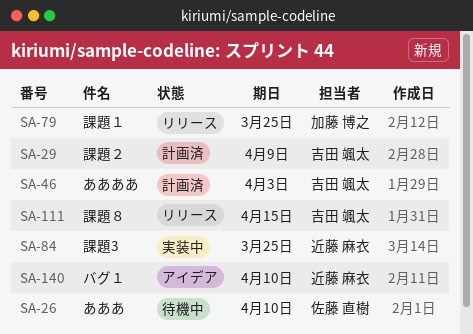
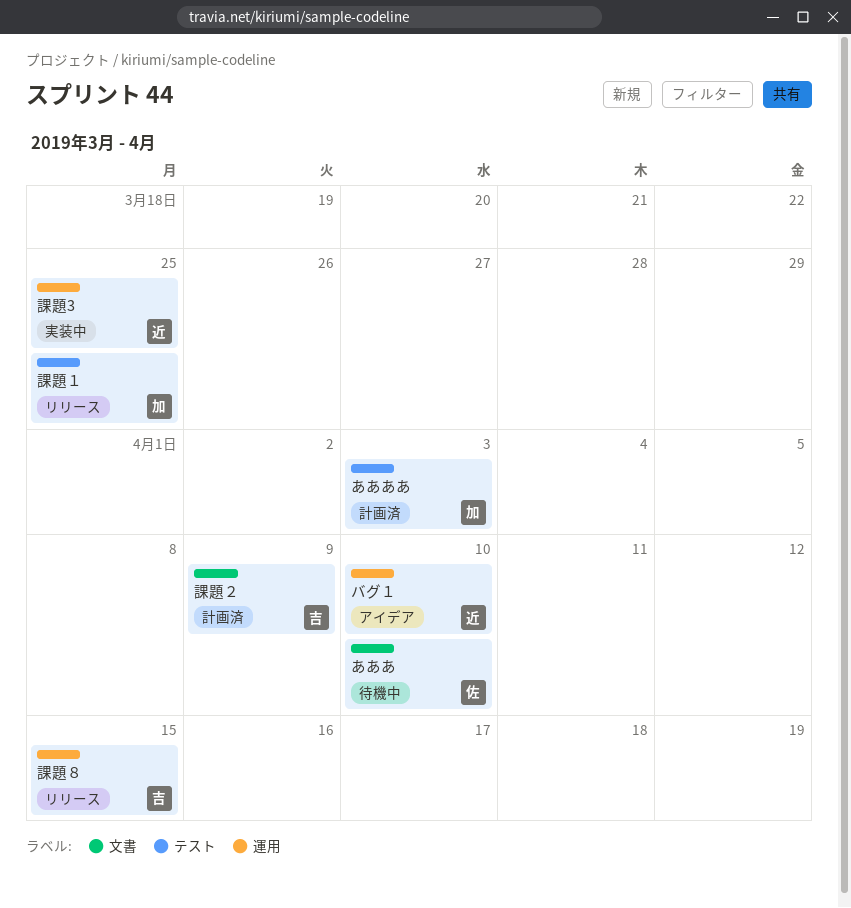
ああああ, owner: 吉田 颯太 -> 加藤 博之

